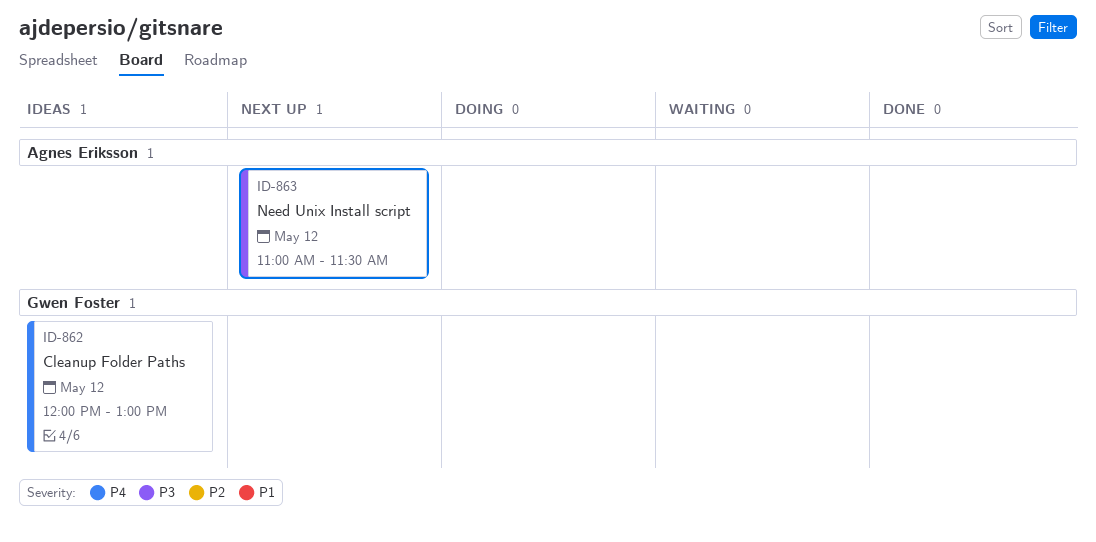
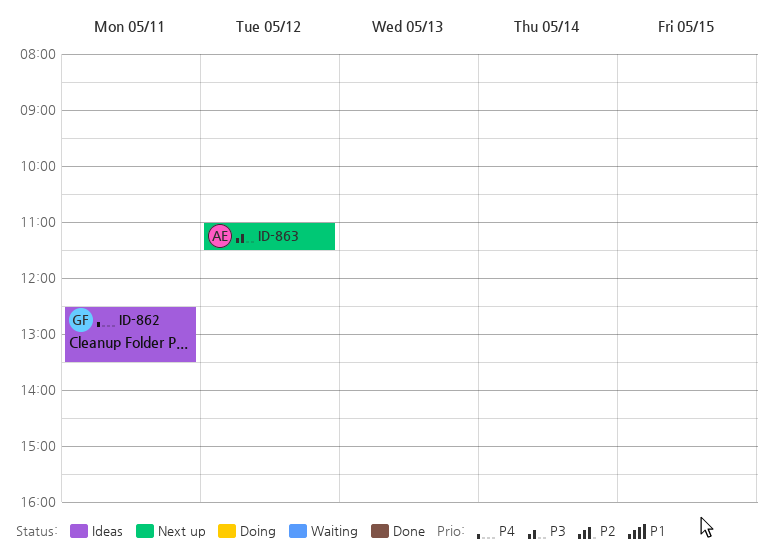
ID-862, day: May 12 -> May 11
ID-862, begins: 12:00 -> 12:30
ID-862, ends: 13:00 -> 13:30

